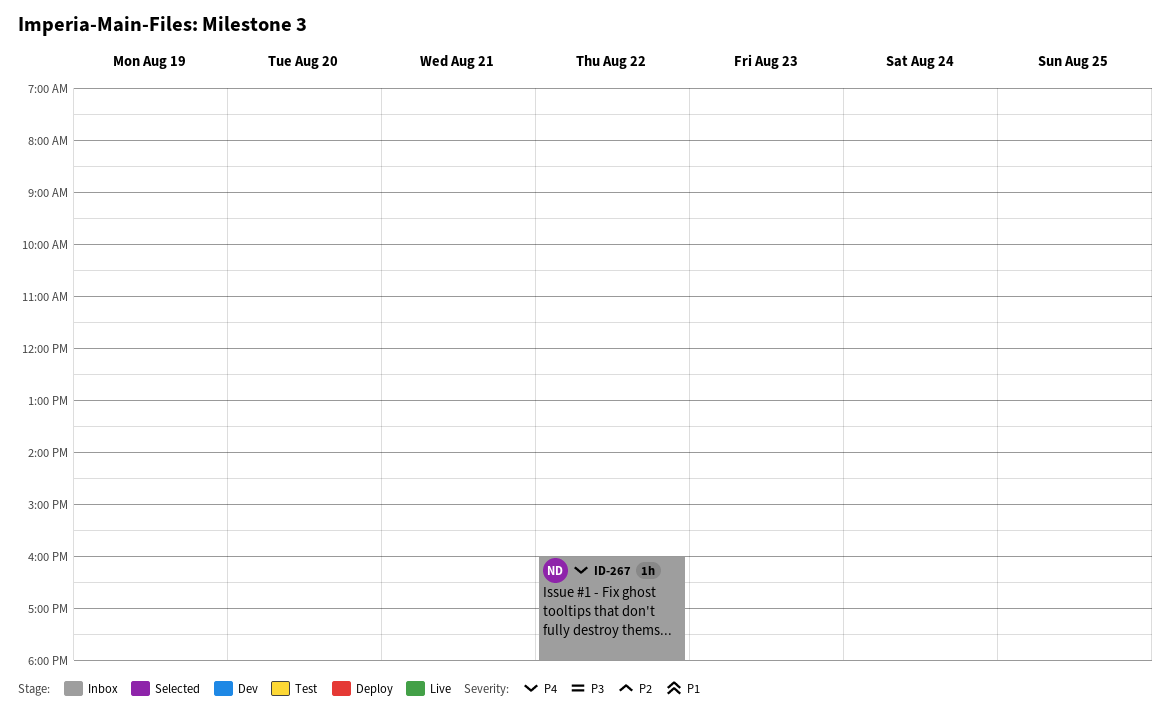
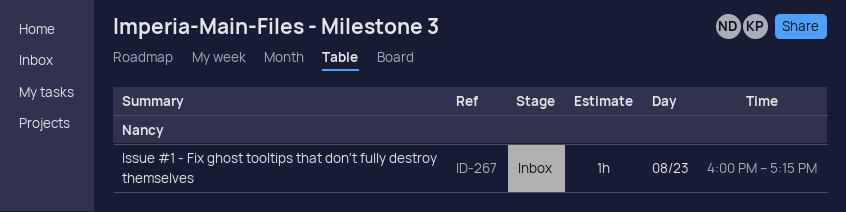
ID-267, day: Aug 22 -> Aug 23
ID-267, ends: 18:00 -> 17:15

